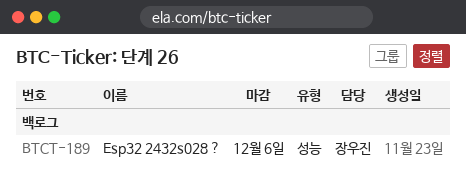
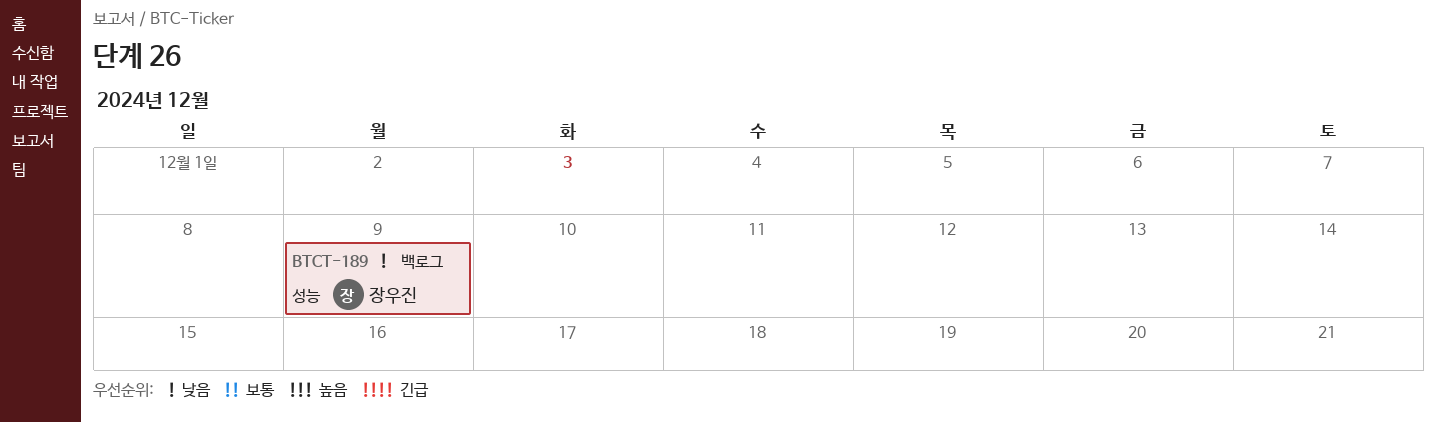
BTCT-189, due: Dec 6 -> Dec 9

